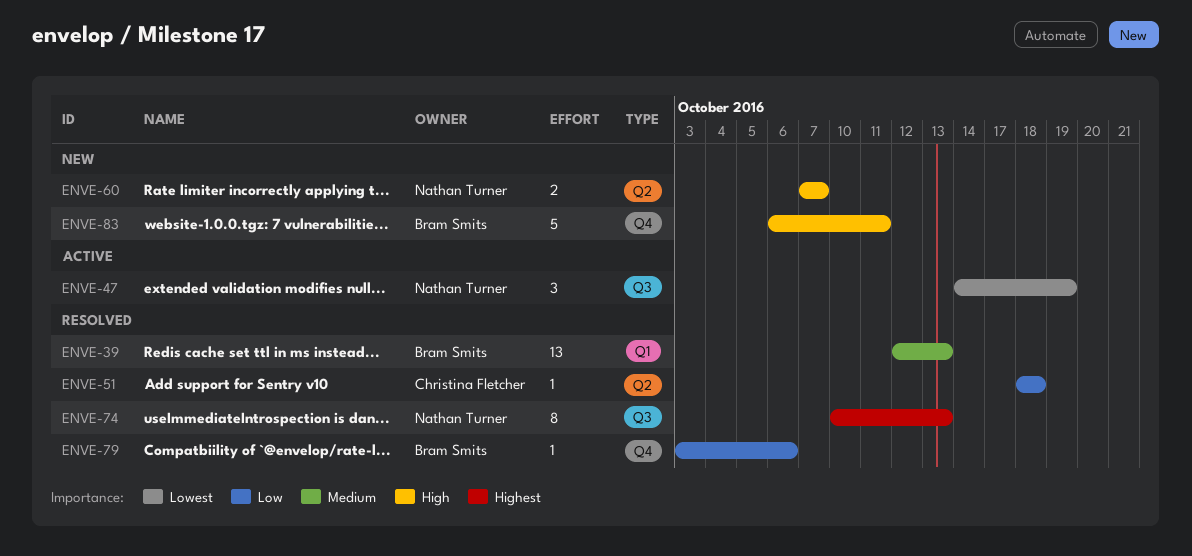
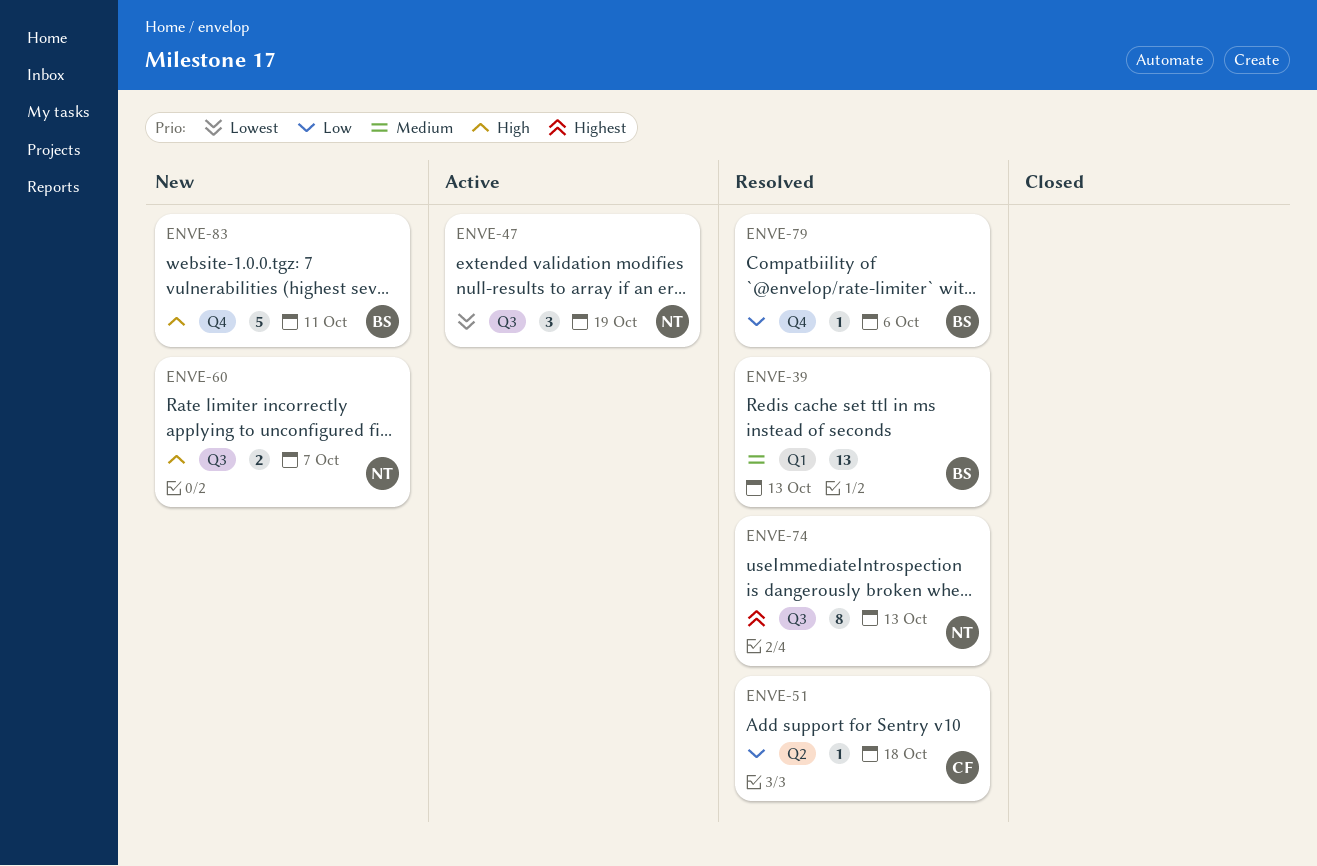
ENVE-60, label: Q2 -> Q3

